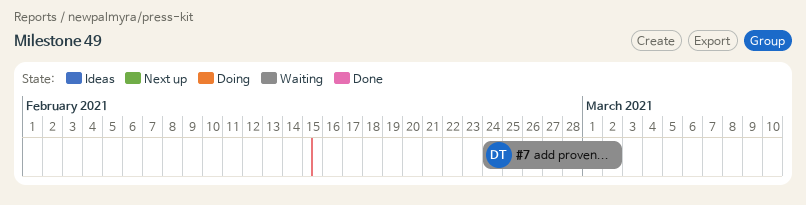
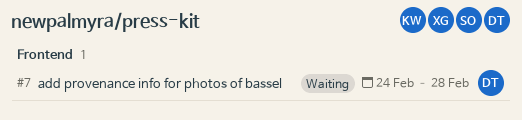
#7, due: Mar 2 -> Feb 28

